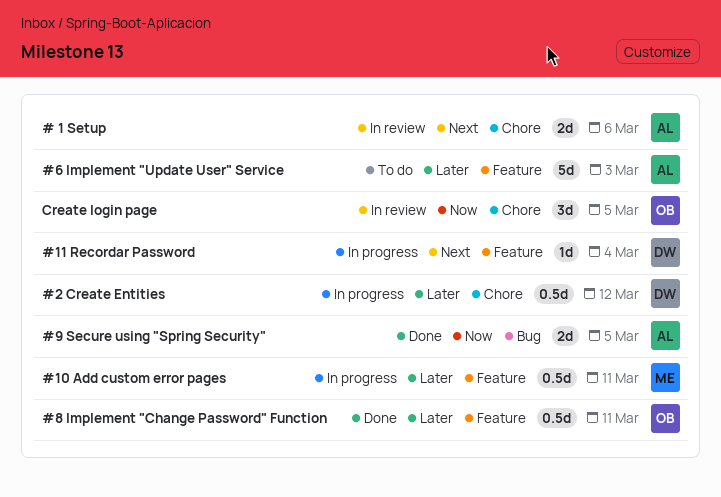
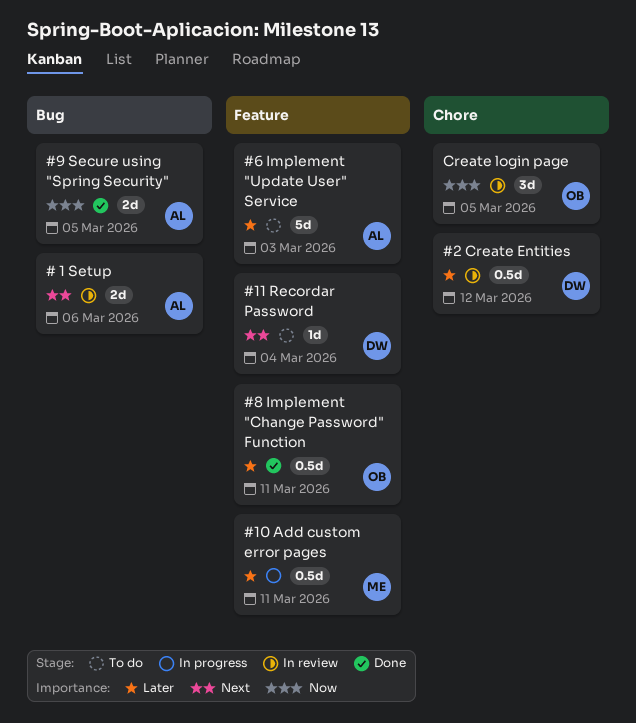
# 1 Setup, label: Chore -> Bug
#11 Recordar Password, status: In progress -> To do
#2 Create Entities, status: In progress -> In review

